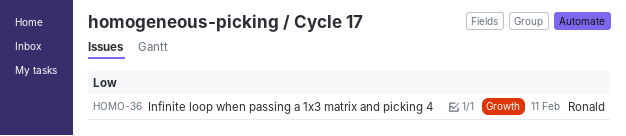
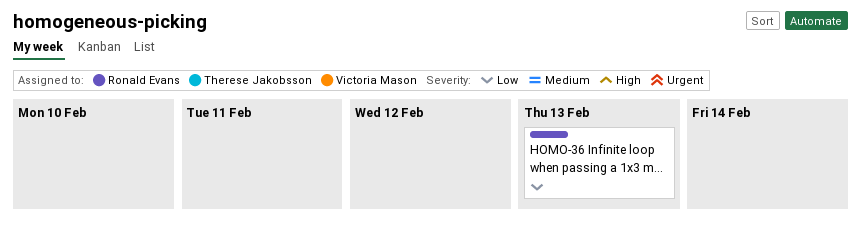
HOMO-36, due: Feb 11 -> Feb 13

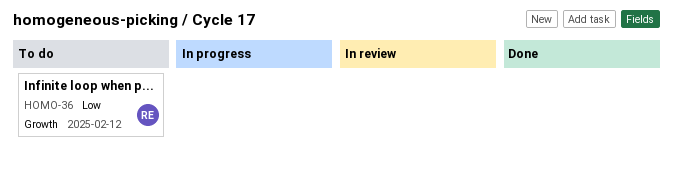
HOMO-36, due: Feb 13 -> Feb 12

